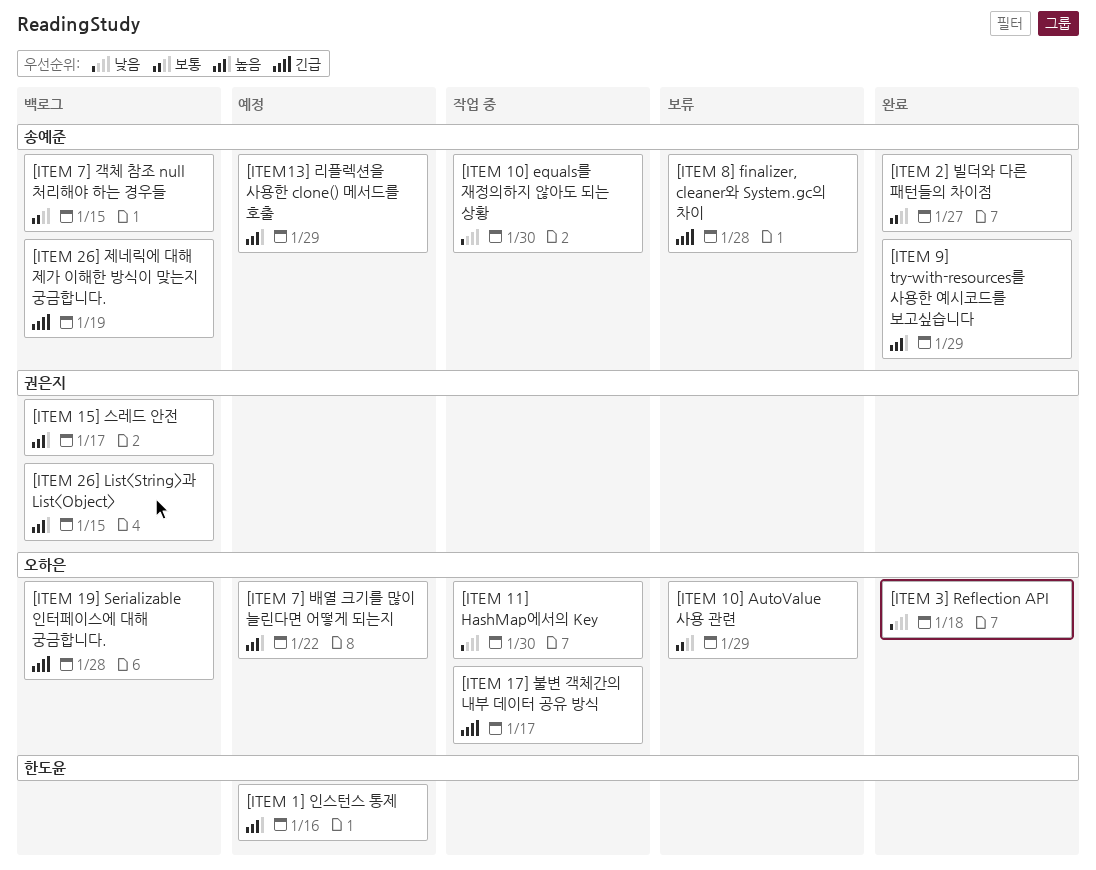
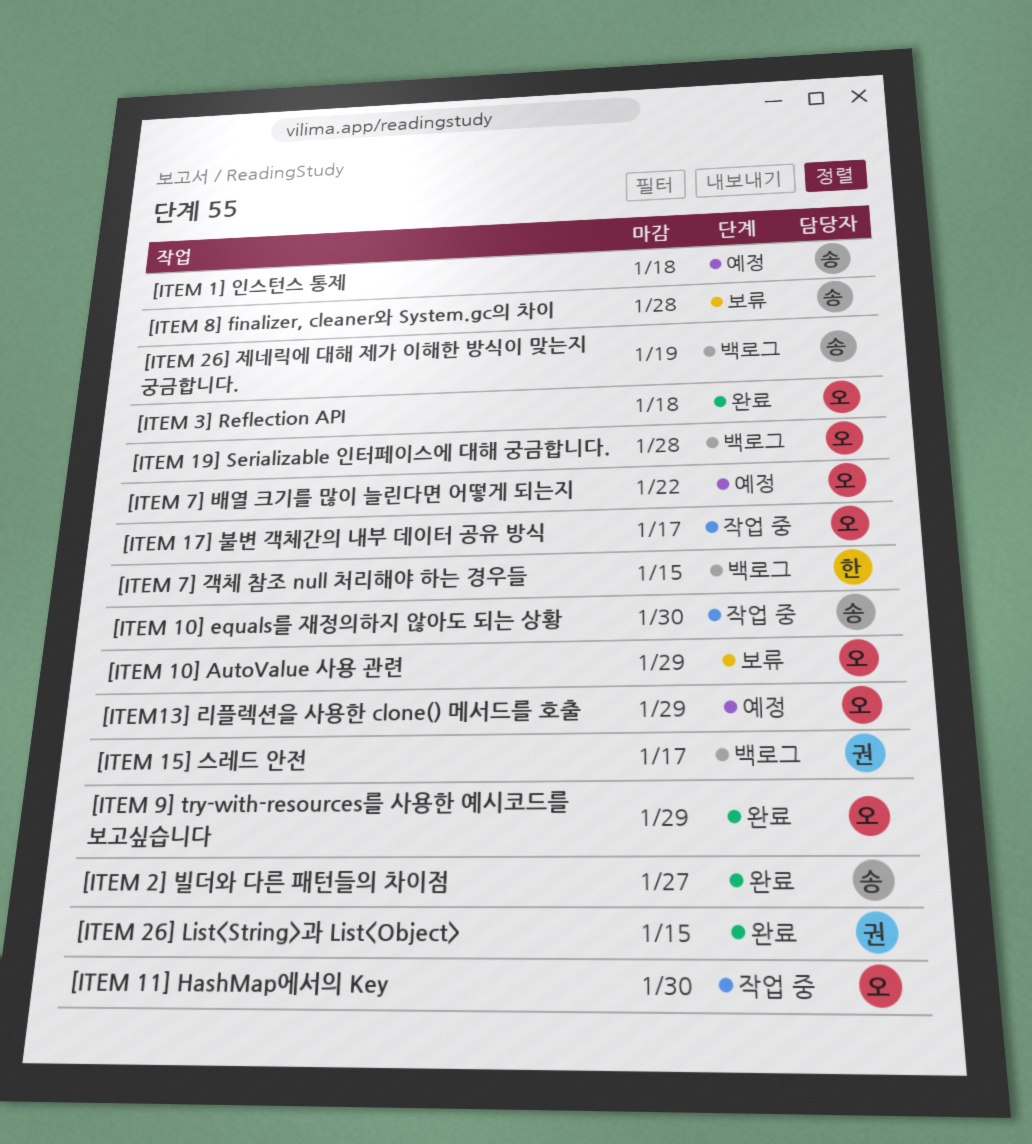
[ITEM 1] 인스턴스 통제, owner: 한도윤 -> 송예준
[ITEM 1] 인스턴스 통제, due: Jan 16 -> Jan 18
[ITEM 26] List<String>과 List<Object>, status: 백로그 -> 완료
[ITEM 7] 객체 참조 null 처리해야 하는 경우들, owner: 송예준 -> 한도윤
[ITEM 9] try-with-resources를 사용한 예시코드를 보고싶습니다, owner: 송예준 -> 오하은
[ITEM13] 리플렉션을 사용한 clone() 메서드를 호출, owner: 송예준 -> 오하은

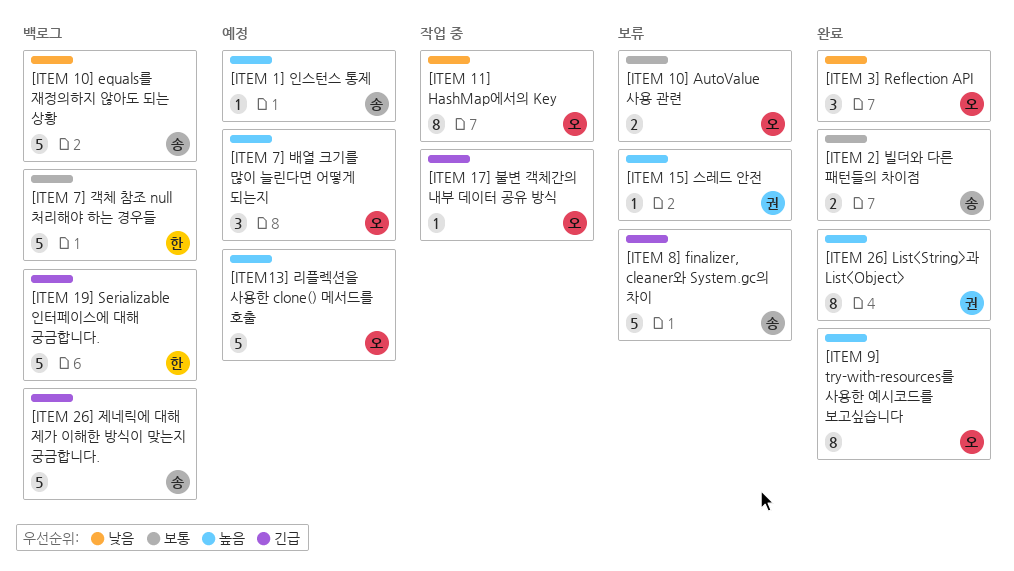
[ITEM 10] equals를 재정의하지 않아도 되는 상황, status: 작업 중 -> 백로그
[ITEM 15] 스레드 안전, status: 백로그 -> 보류
[ITEM 19] Serializable 인터페이스에 대해 궁금합니다., owner: 오 -> 한

